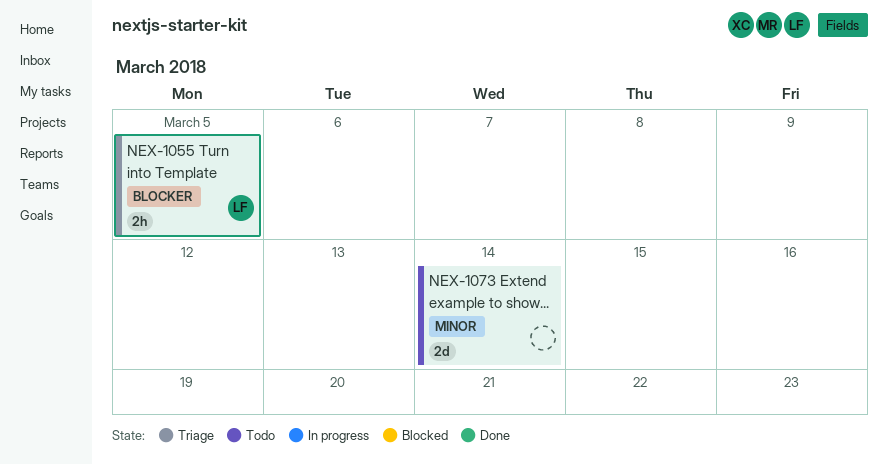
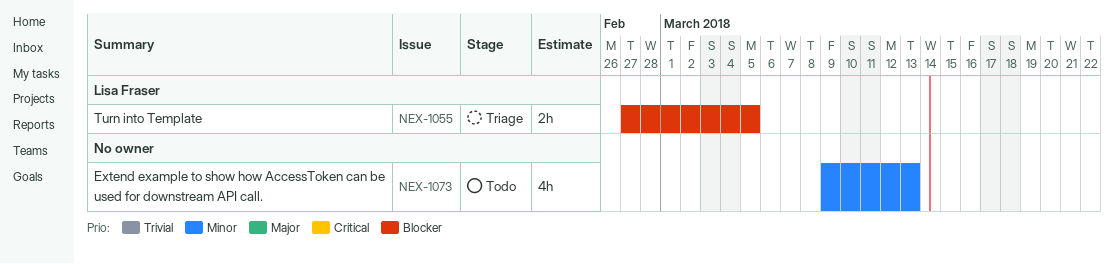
NEX-1073, estimate: 2d -> 4h
NEX-1073, due: Mar 14 -> Mar 13

